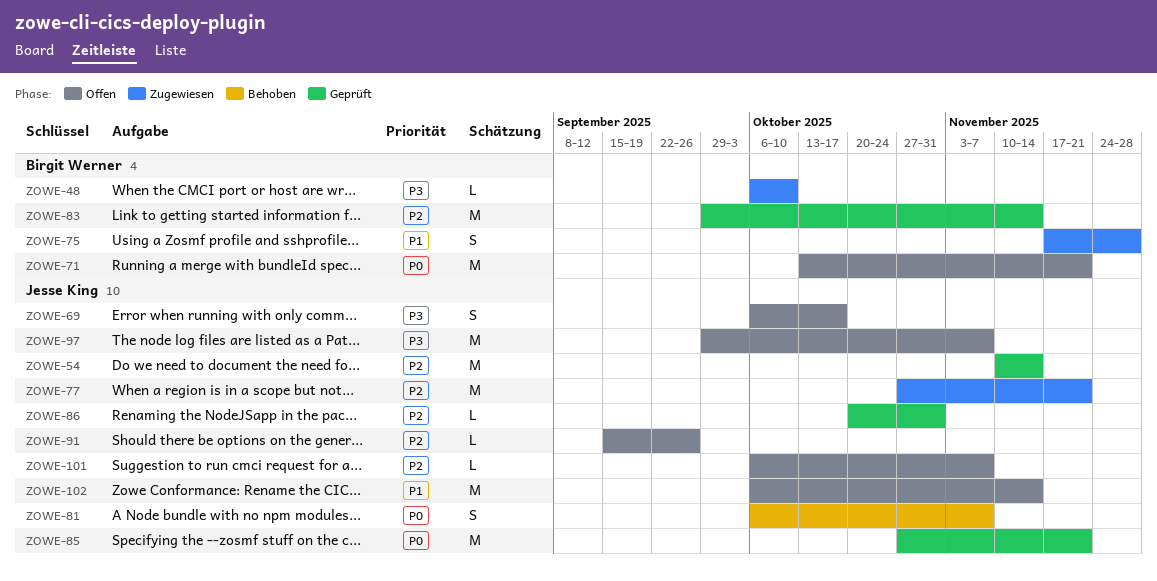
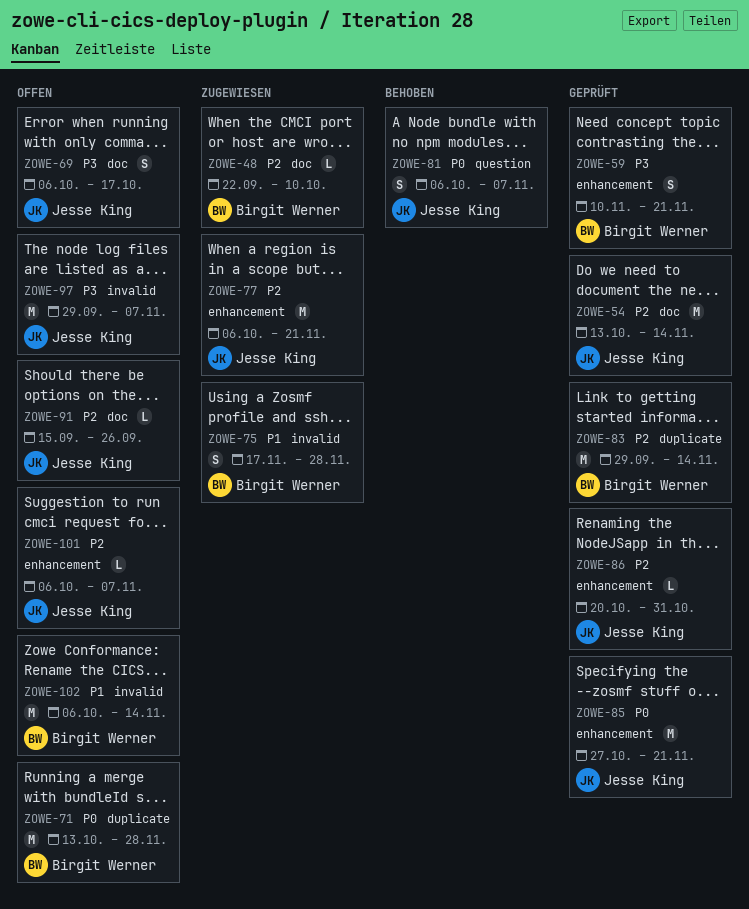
ZOWE-48, priority: P3 -> P2
ZOWE-48, start: Oct 6 -> Sep 22
ZOWE-54, start: Nov 10 -> Oct 13
ZOWE-59: none -> present
ZOWE-71, due: Nov 21 -> Nov 28
ZOWE-77, start: Oct 27 -> Oct 6
ZOWE-102, owner: Jesse King -> Birgit Werner

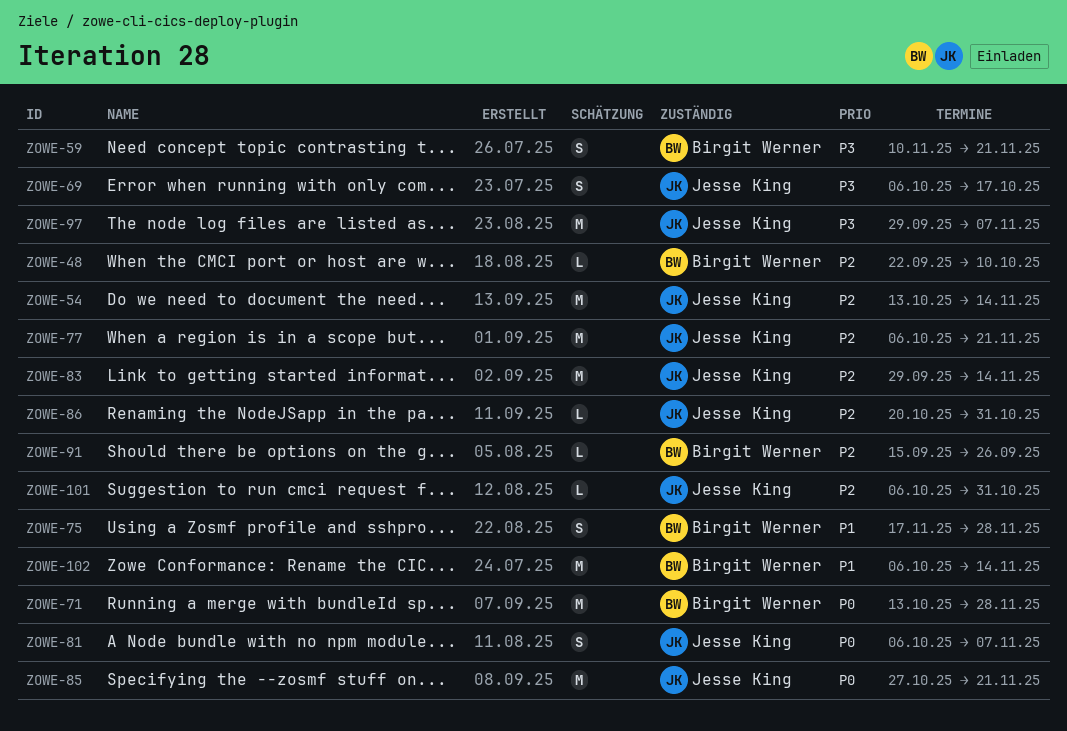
ZOWE-83, owner: Birgit Werner -> Jesse King
ZOWE-91, owner: Jesse King -> Birgit Werner
ZOWE-101, due: Nov 7 -> Oct 31

